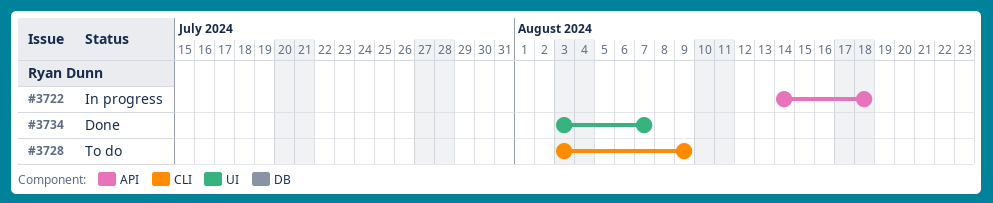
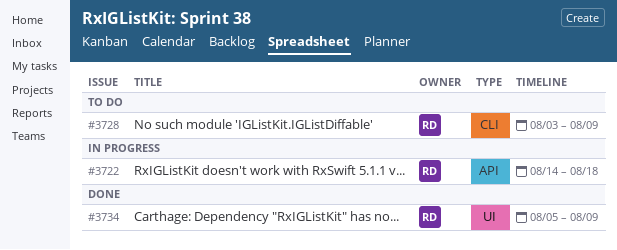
#3734, start: Aug 3 -> Aug 5
#3734, due: Aug 7 -> Aug 9

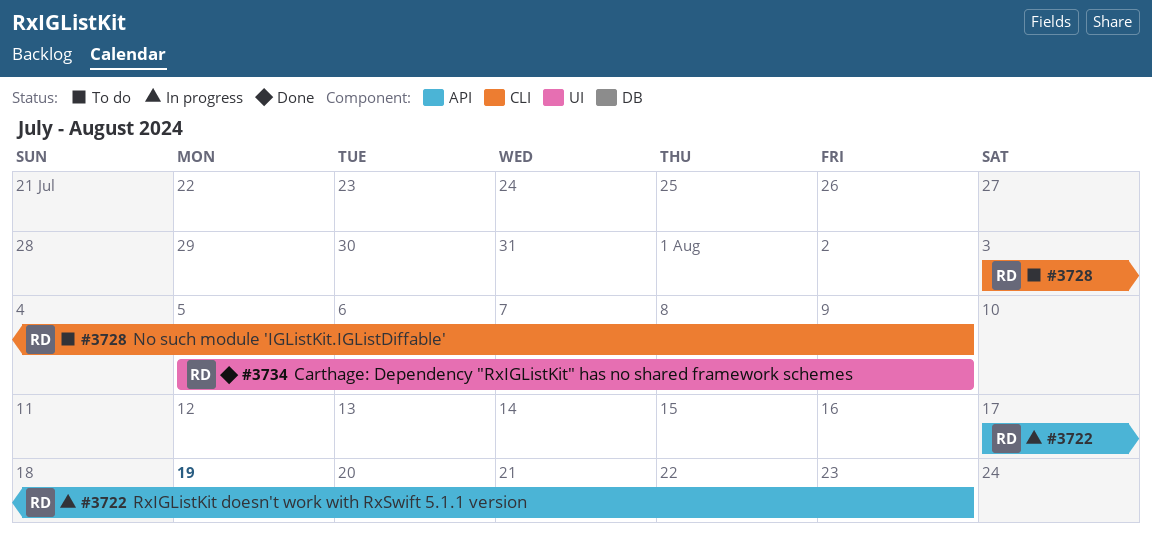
#3722, start: Aug 14 -> Aug 17
#3722, due: Aug 18 -> Aug 23

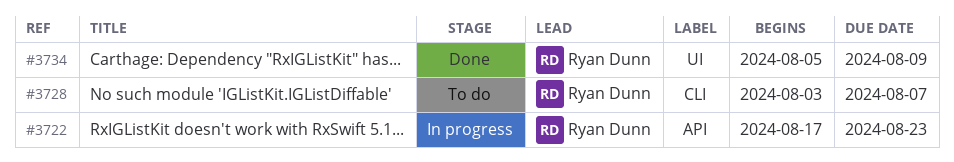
#3728, due: Aug 9 -> Aug 7

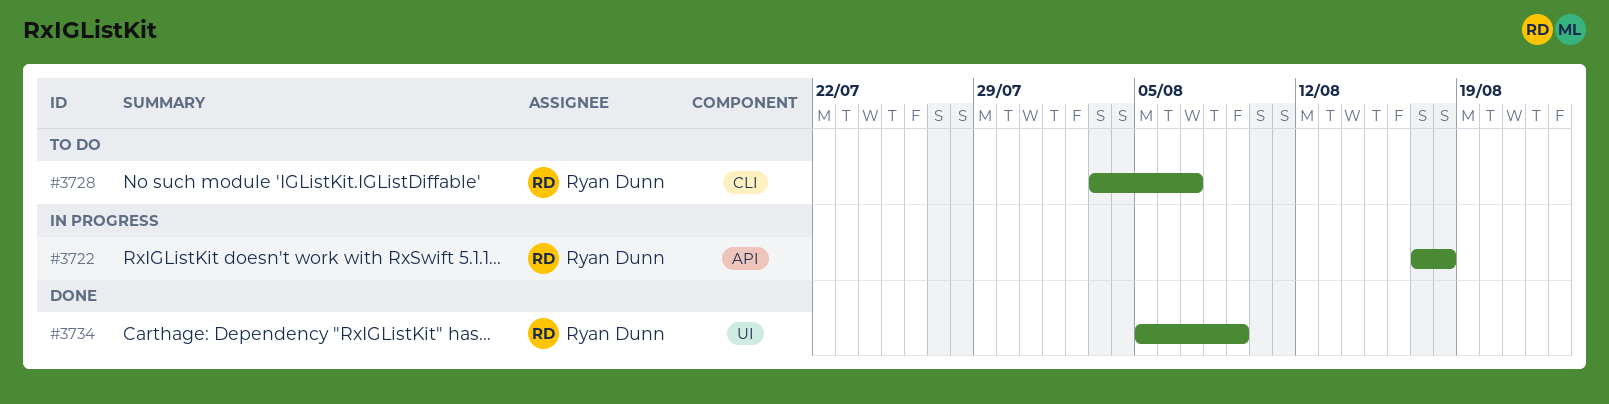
#3722, due: Aug 23 -> Aug 18

